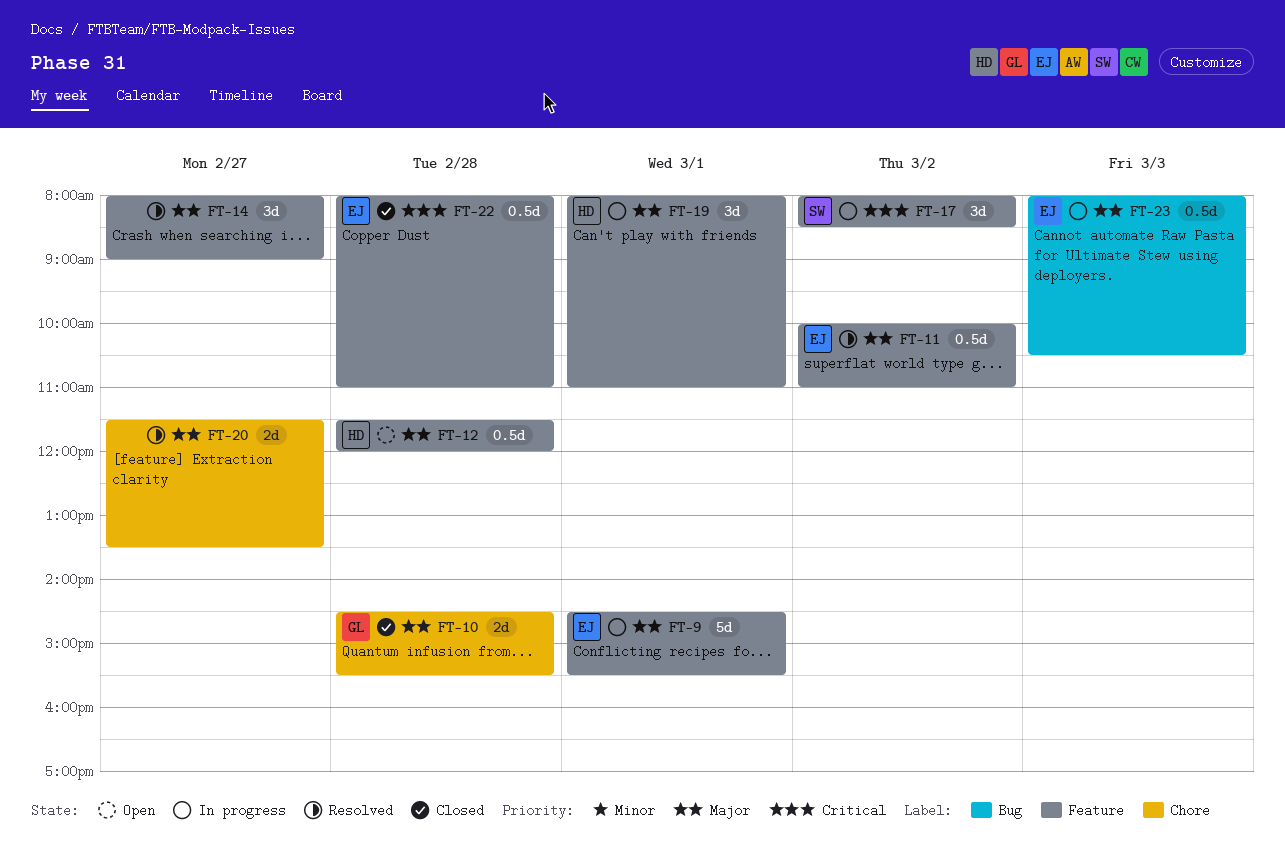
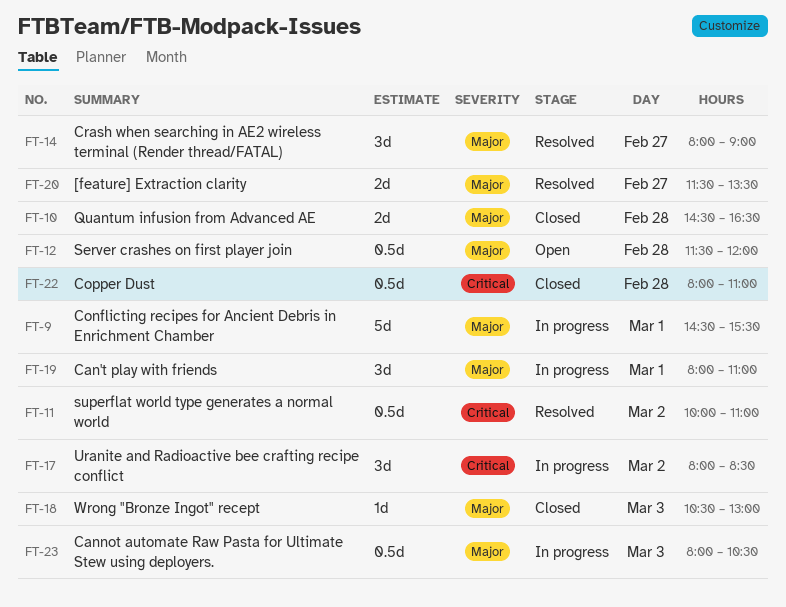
FT-10, ends: 15:30 -> 16:30
FT-11, priority: Major -> Critical
FT-18: none -> present

